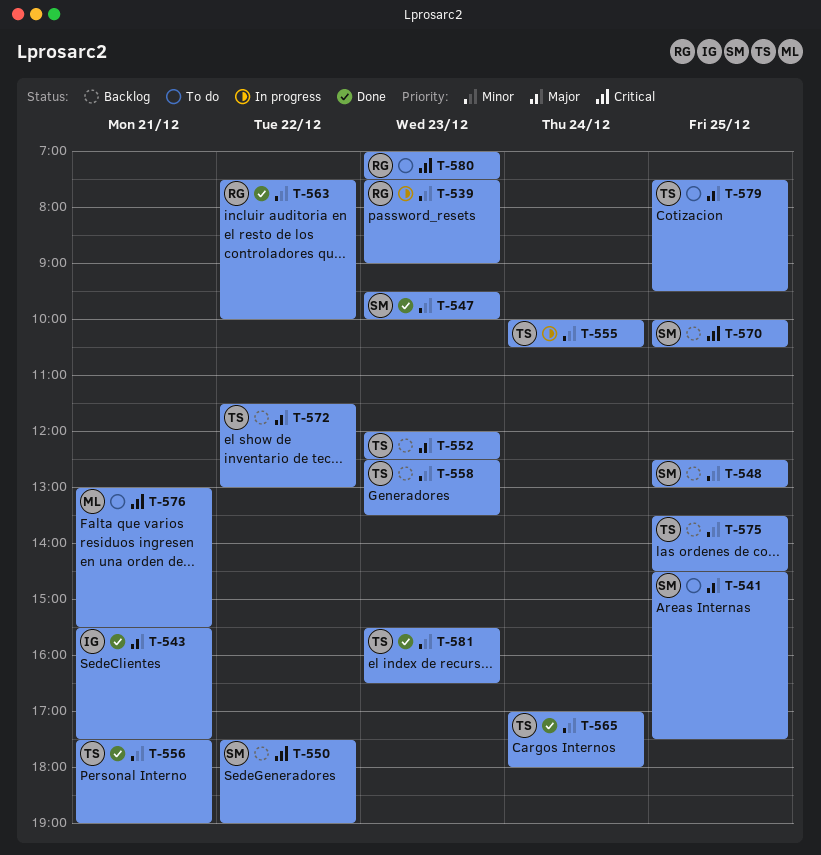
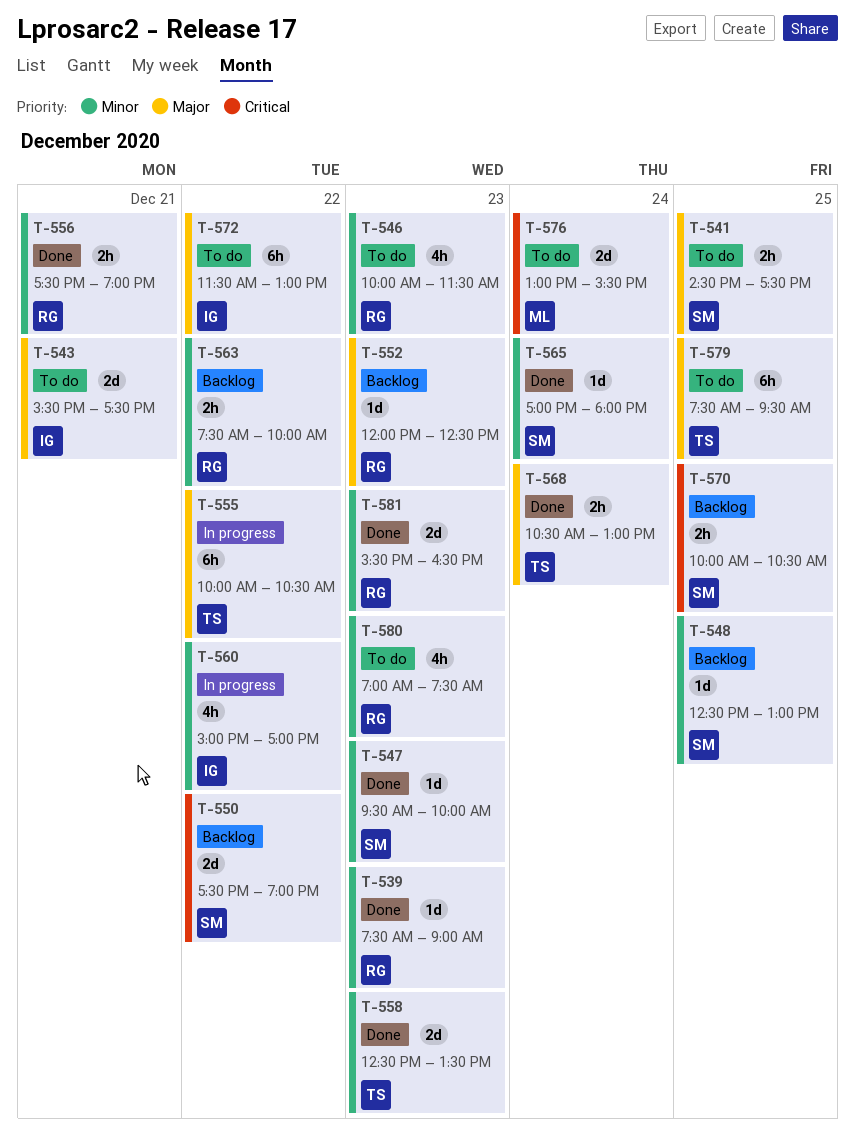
T-539, status: In progress -> Done
T-543, status: Done -> To do
T-546: none -> present
T-552, owner: TS -> RG
T-555, priority: Minor -> Major
T-555, day: Dec 24 -> Dec 22
T-556, owner: TS -> RG
T-558, status: Backlog -> Done
T-560: none -> present
T-563, status: Done -> Backlog
T-565, owner: TS -> SM
T-568: none -> present
T-572, status: Backlog -> To do
T-572, owner: TS -> IG
T-575: present -> none
T-576, day: Dec 21 -> Dec 24
T-580, priority: Critical -> Minor
T-581, owner: TS -> RG

